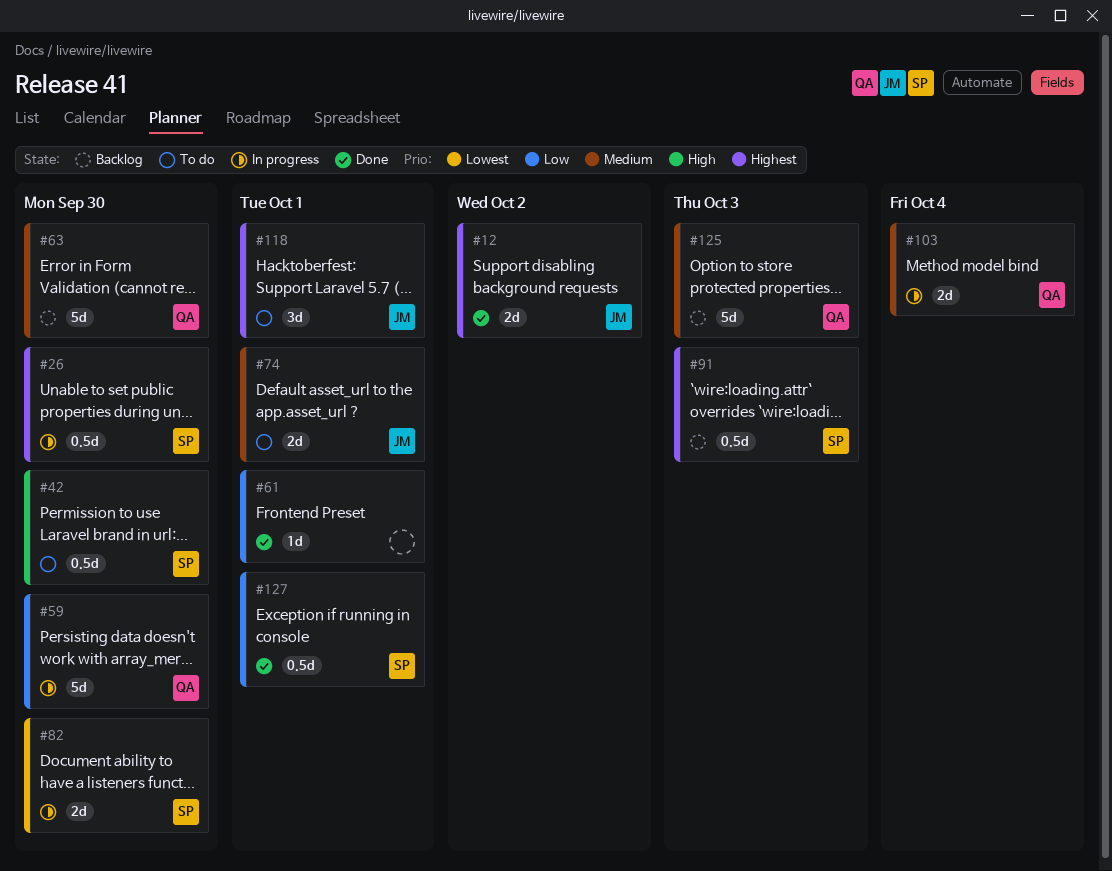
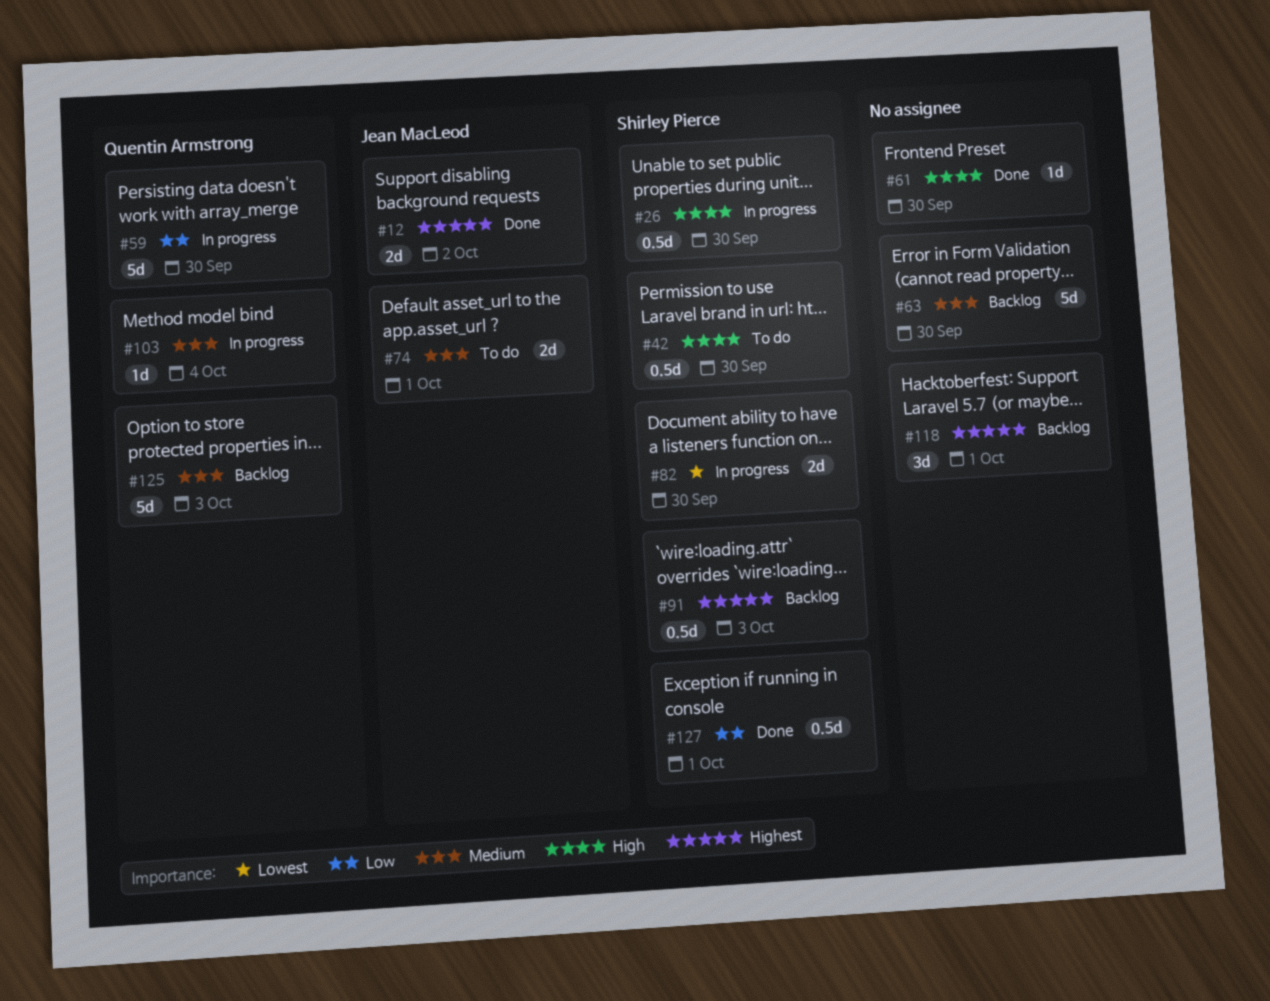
#26, priority: Highest -> High
#61, priority: Low -> High
#61, due: Oct 1 -> Sep 30
#63, owner: Quentin Armstrong -> none
#103, estimate: 2d -> 1d
#118, status: To do -> Backlog
#118, owner: Jean MacLeod -> none

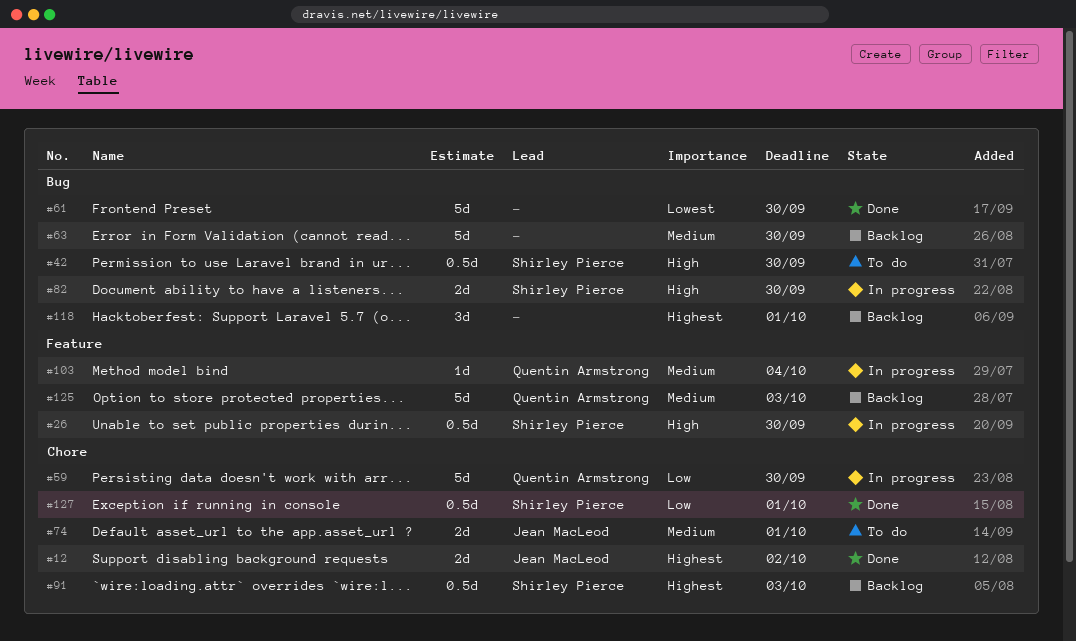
#61, priority: High -> Lowest
#61, estimate: 1d -> 5d
#82, priority: Lowest -> High

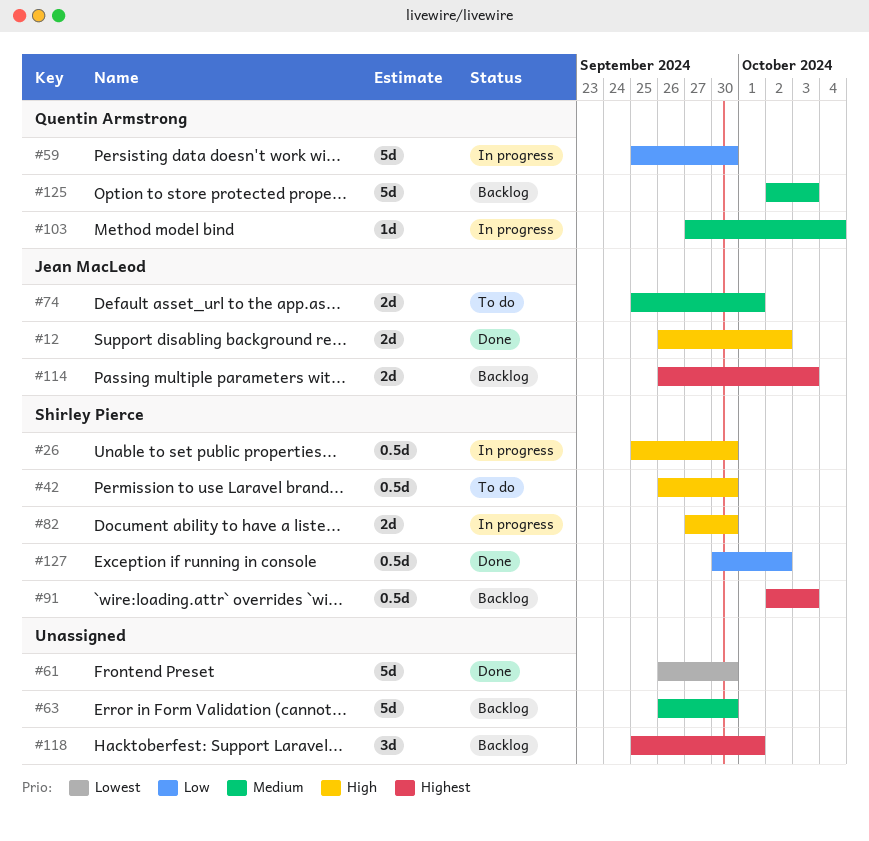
#12, priority: Highest -> High
#114: none -> present
#127, due: Oct 1 -> Oct 2

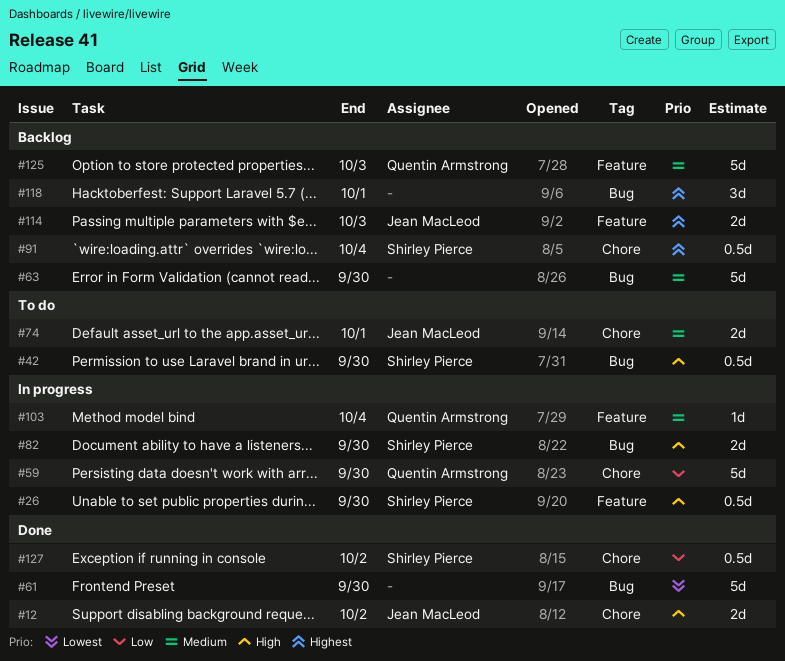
#91, due: Oct 3 -> Oct 4

